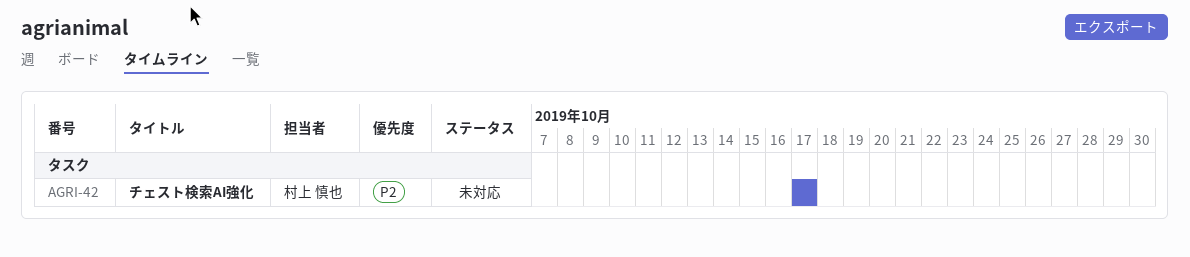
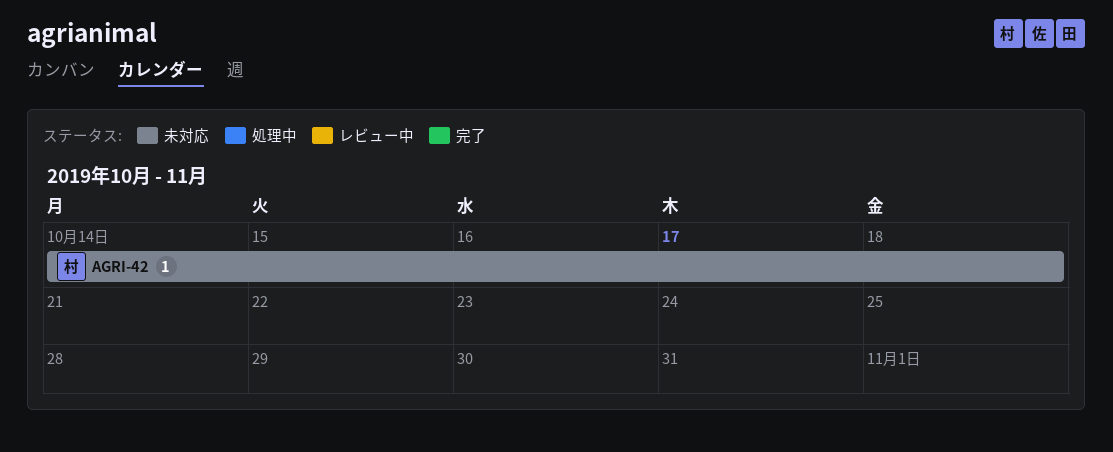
AGRI-42, start: Oct 17 -> Oct 14
AGRI-42, due: Oct 17 -> Oct 18

